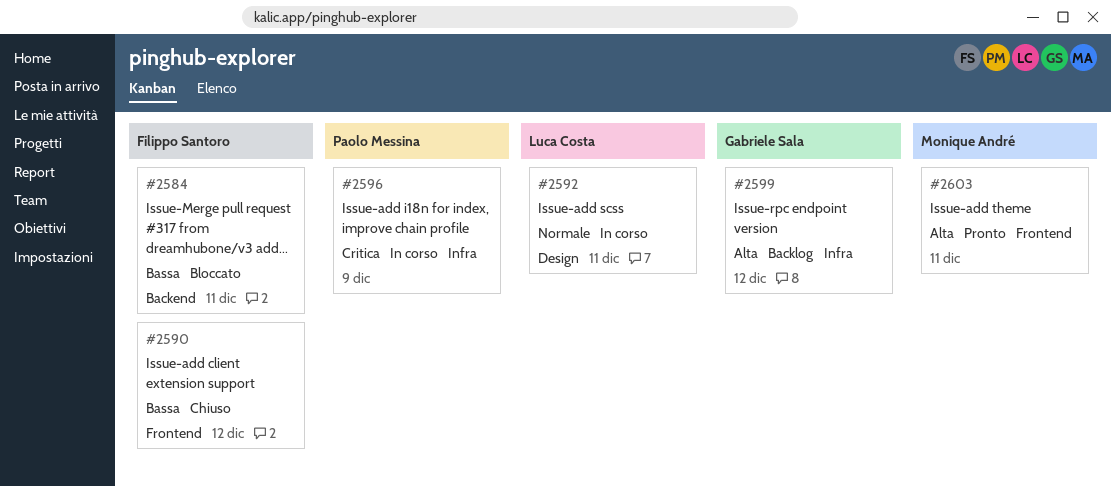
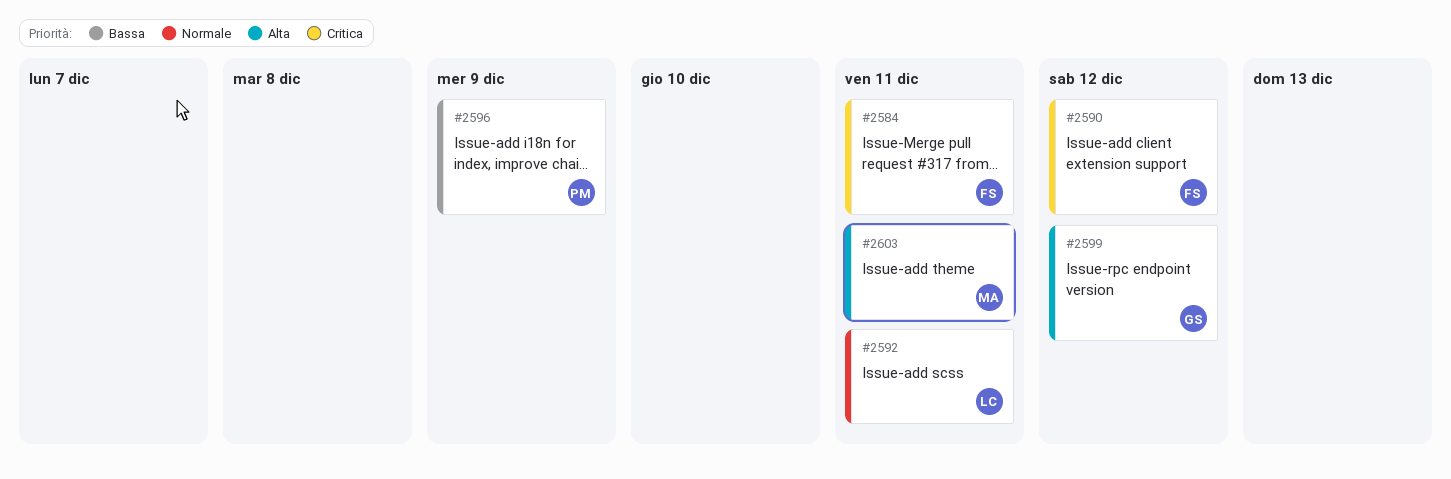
#2584, priority: Bassa -> Critica
#2590, priority: Bassa -> Critica
#2596, priority: Critica -> Bassa

